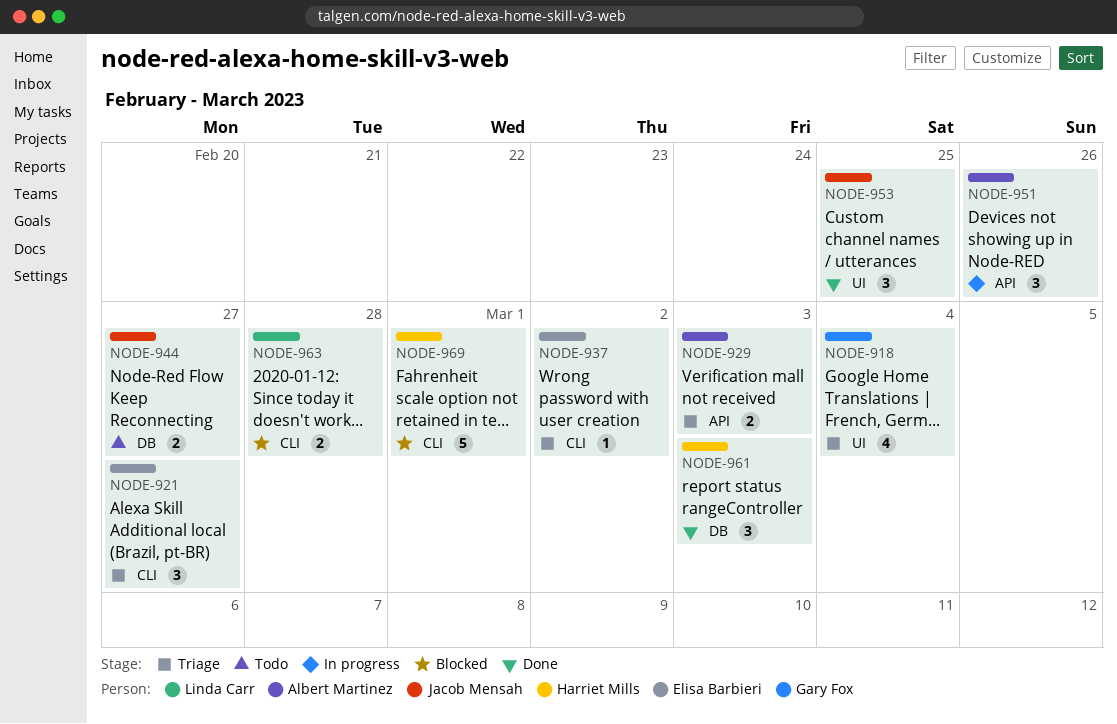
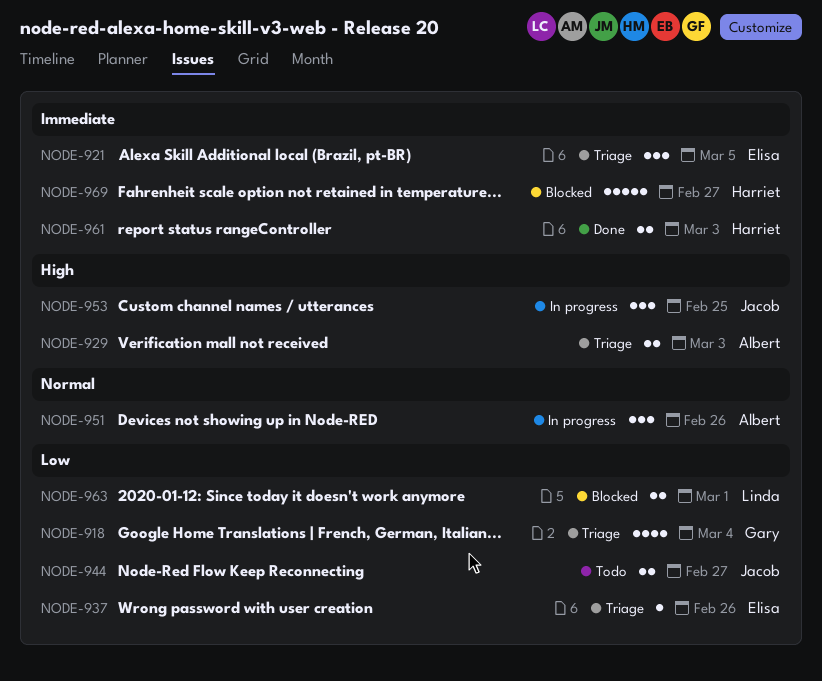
NODE-921, due: Feb 27 -> Mar 5
NODE-937, due: Mar 2 -> Feb 26
NODE-953, status: Done -> In progress
NODE-961, estimate: 3 -> 2
NODE-963, due: Feb 28 -> Mar 1
NODE-969, due: Mar 1 -> Feb 27

